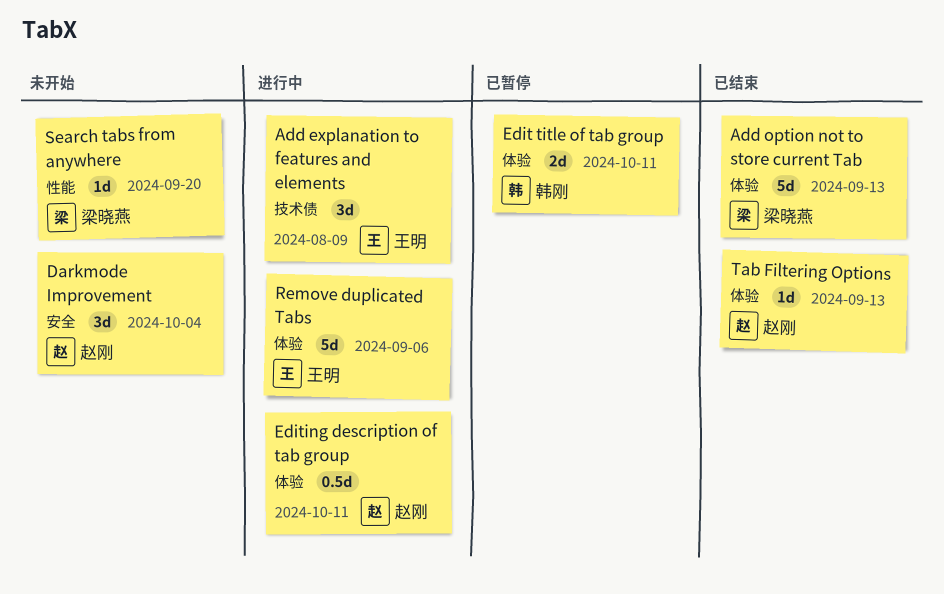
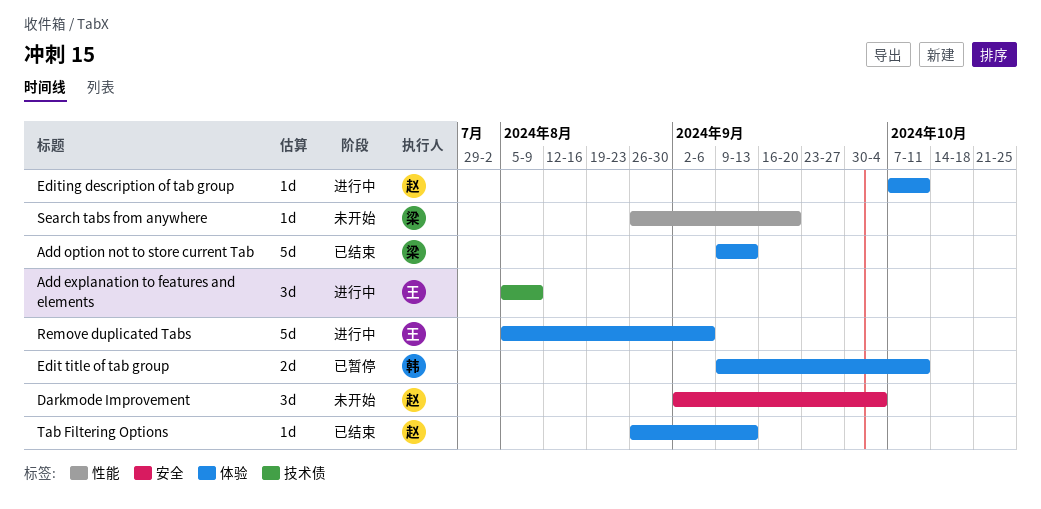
Editing description of tab group, estimate: 0.5d -> 1d

